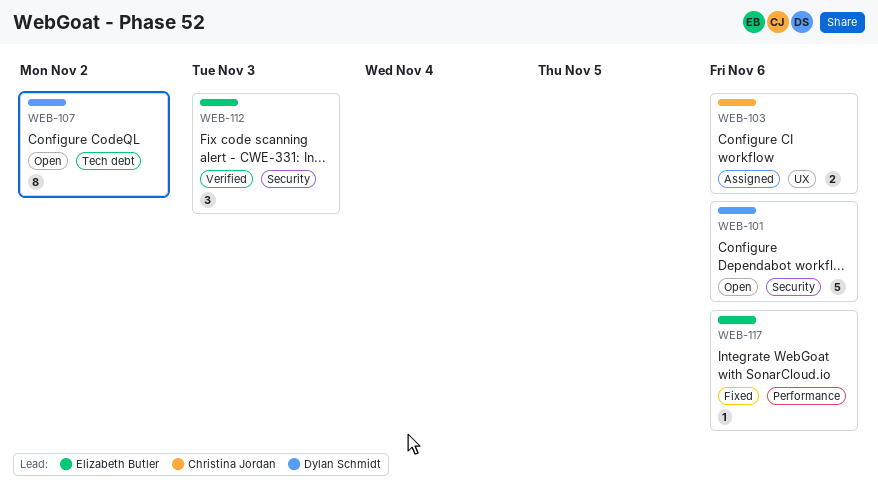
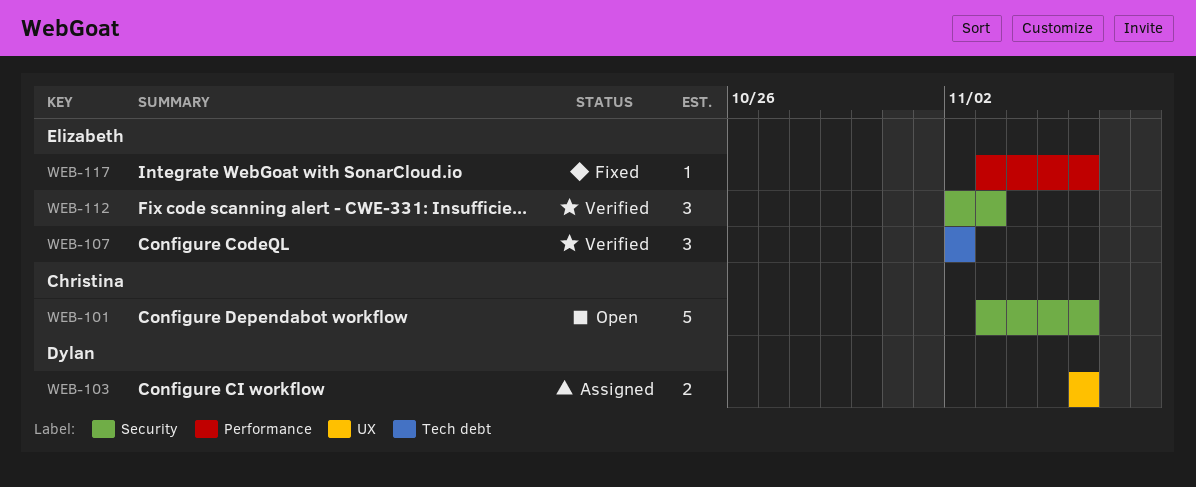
WEB-101, owner: Dylan Schmidt -> Christina Jordan
WEB-103, owner: Christina Jordan -> Dylan Schmidt
WEB-107, status: Open -> Verified
WEB-107, owner: Dylan Schmidt -> Elizabeth Butler
WEB-107, estimate: 8 -> 3

